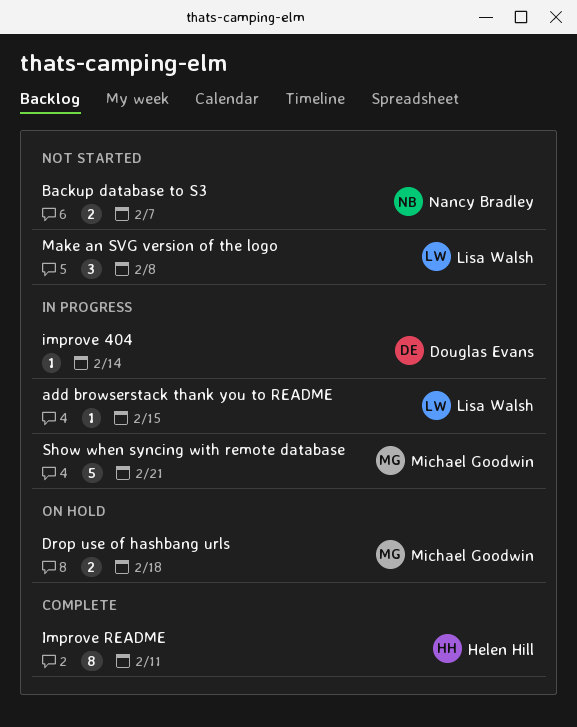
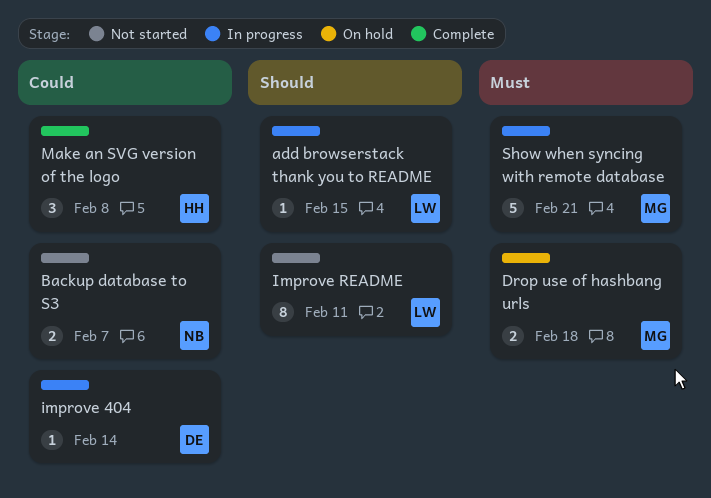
Improve README, status: Complete -> Not started
Improve README, owner: Helen Hill -> Lisa Walsh
Make an SVG version of the logo, status: Not started -> Complete
Make an SVG version of the logo, owner: Lisa Walsh -> Helen Hill

